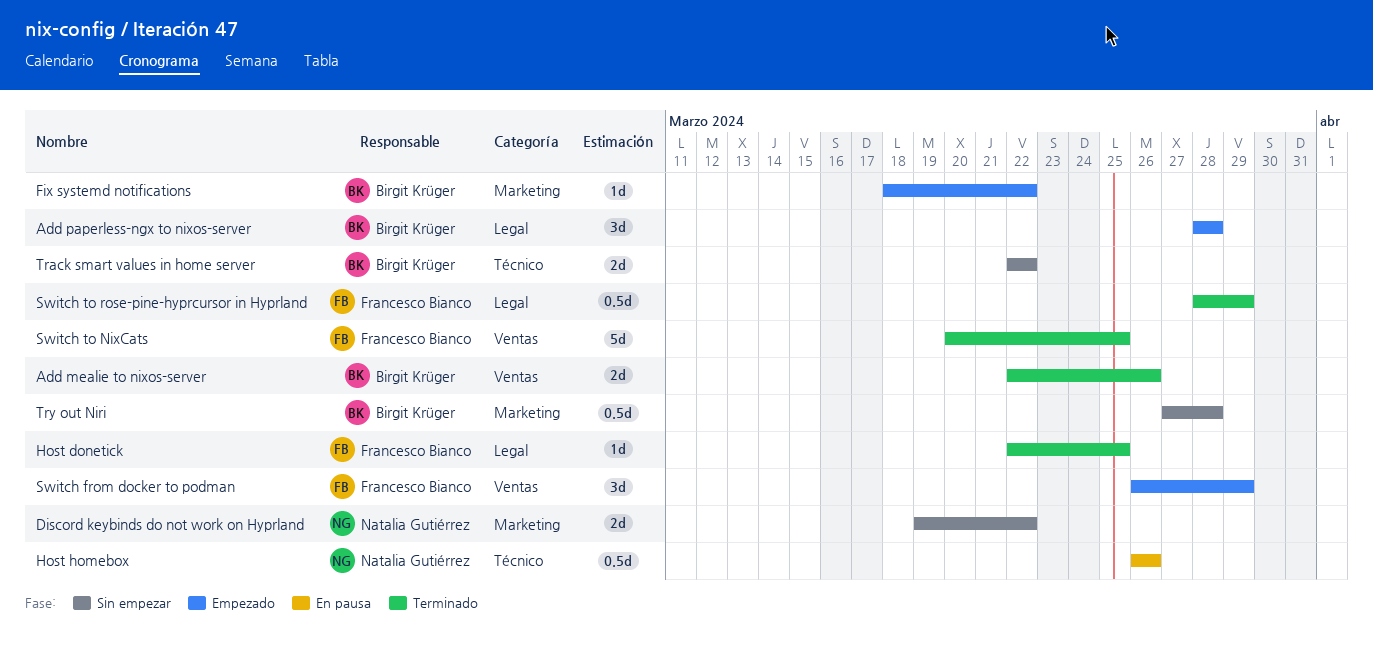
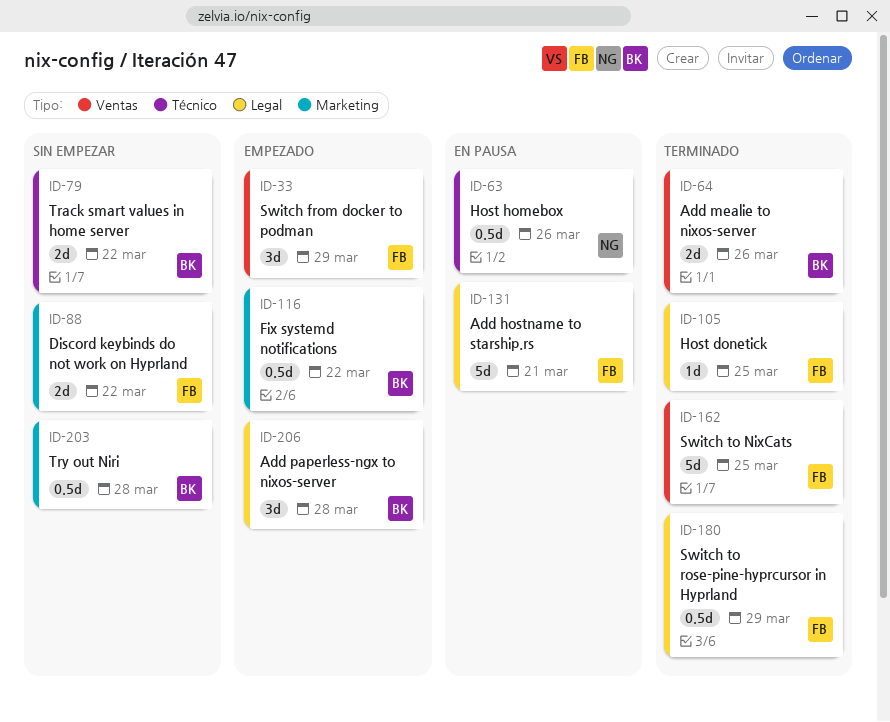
Add hostname to starship.rs: none -> present
Discord keybinds do not work on Hyprland, owner: Natalia Gutiérrez -> Francesco Bianco
Fix systemd notifications, estimate: 1d -> 0.5d

